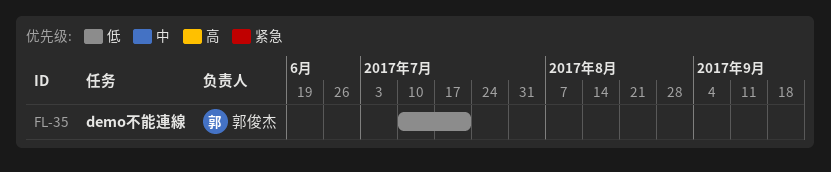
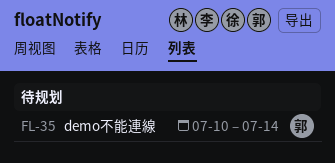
FL-35, due: Jul 21 -> Jul 14

